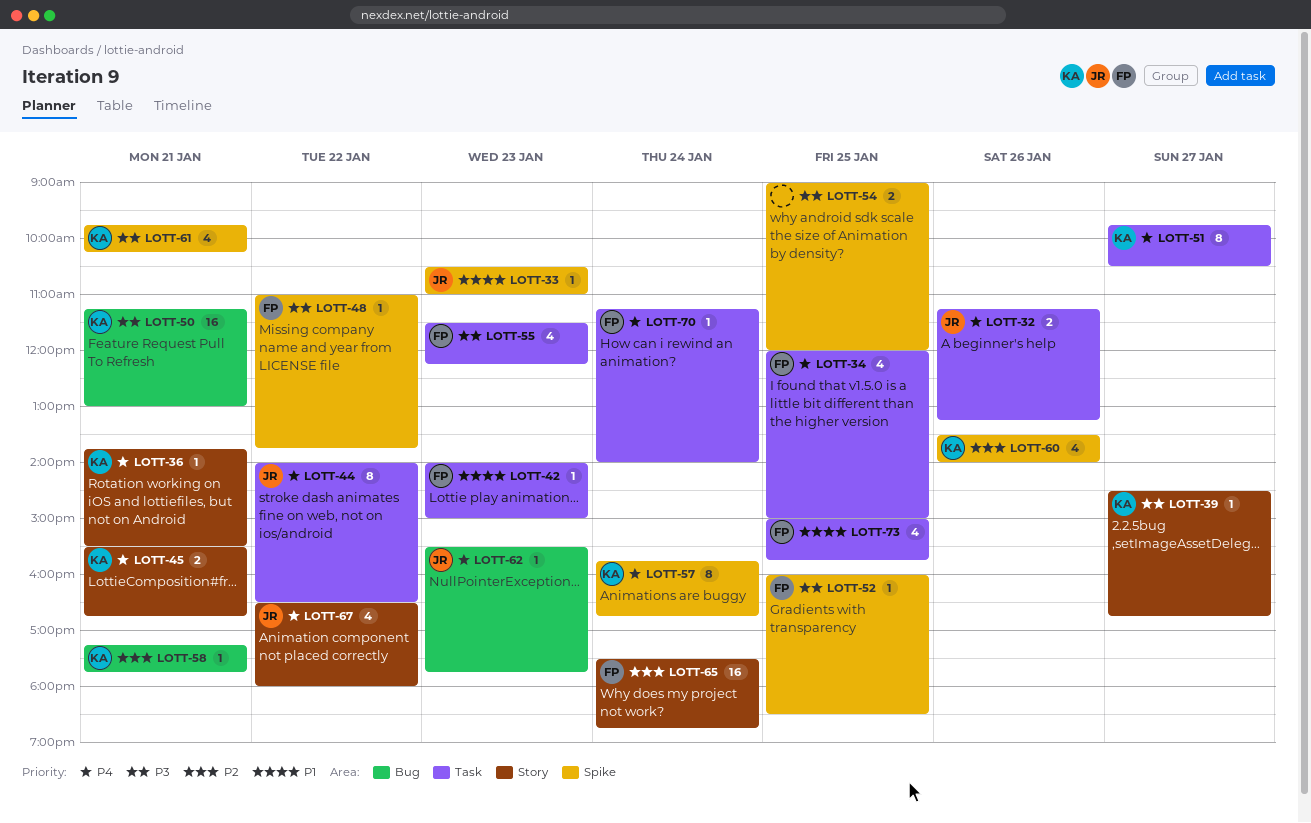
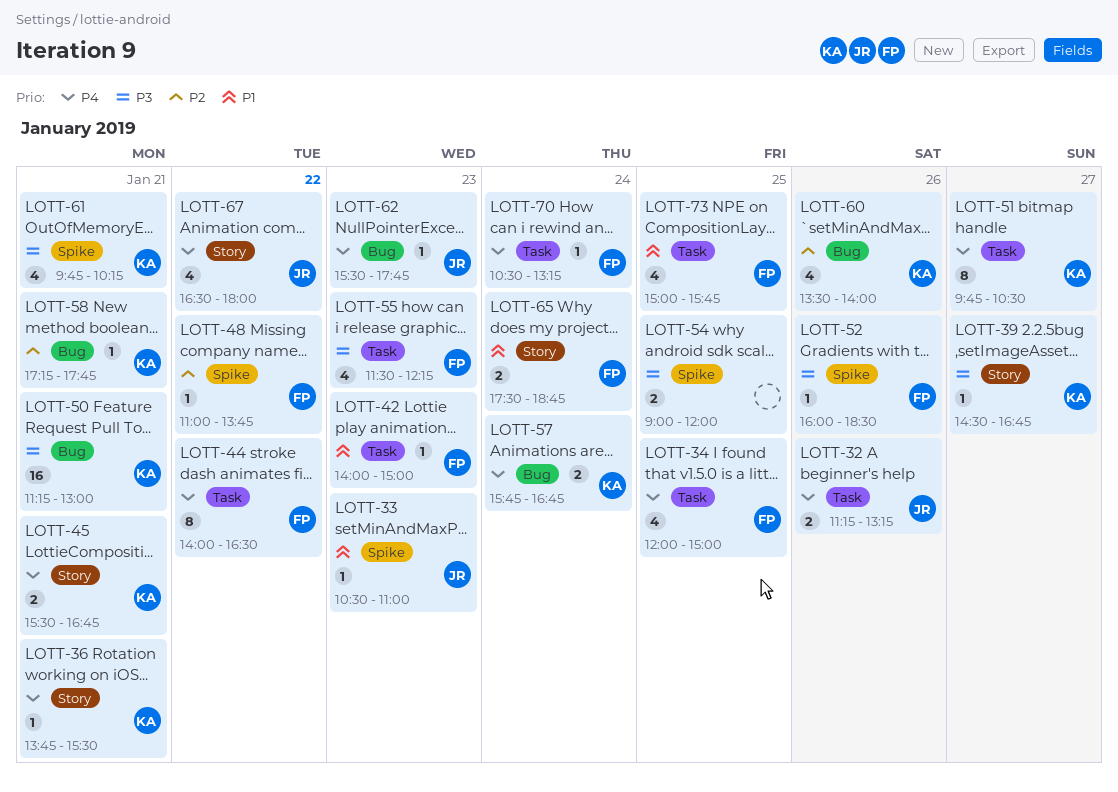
LOTT-44, owner: JR -> FP
LOTT-48, priority: P3 -> P2
LOTT-52, day: Jan 25 -> Jan 26
LOTT-57, label: Spike -> Bug
LOTT-57, estimate: 8 -> 2
LOTT-60, label: Spike -> Bug
LOTT-65, priority: P2 -> P1
LOTT-65, estimate: 16 -> 2
LOTT-70, begins: 11:15 -> 10:30
LOTT-70, ends: 14:00 -> 13:15

